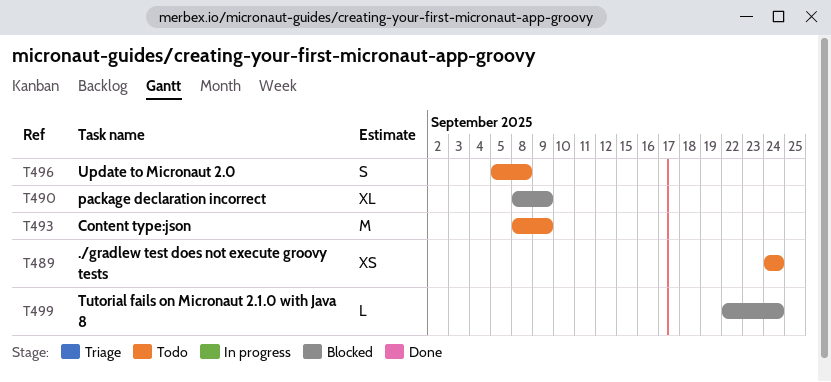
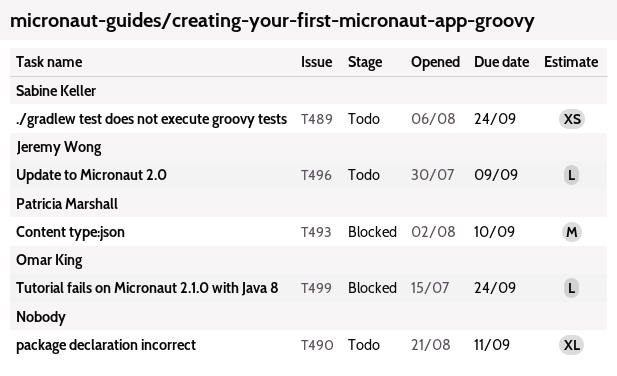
T490, status: Blocked -> Todo
T490, due: Sep 9 -> Sep 11
T493, status: Todo -> Blocked
T493, due: Sep 9 -> Sep 10
T496, estimate: S -> L
T496, due: Sep 8 -> Sep 9

